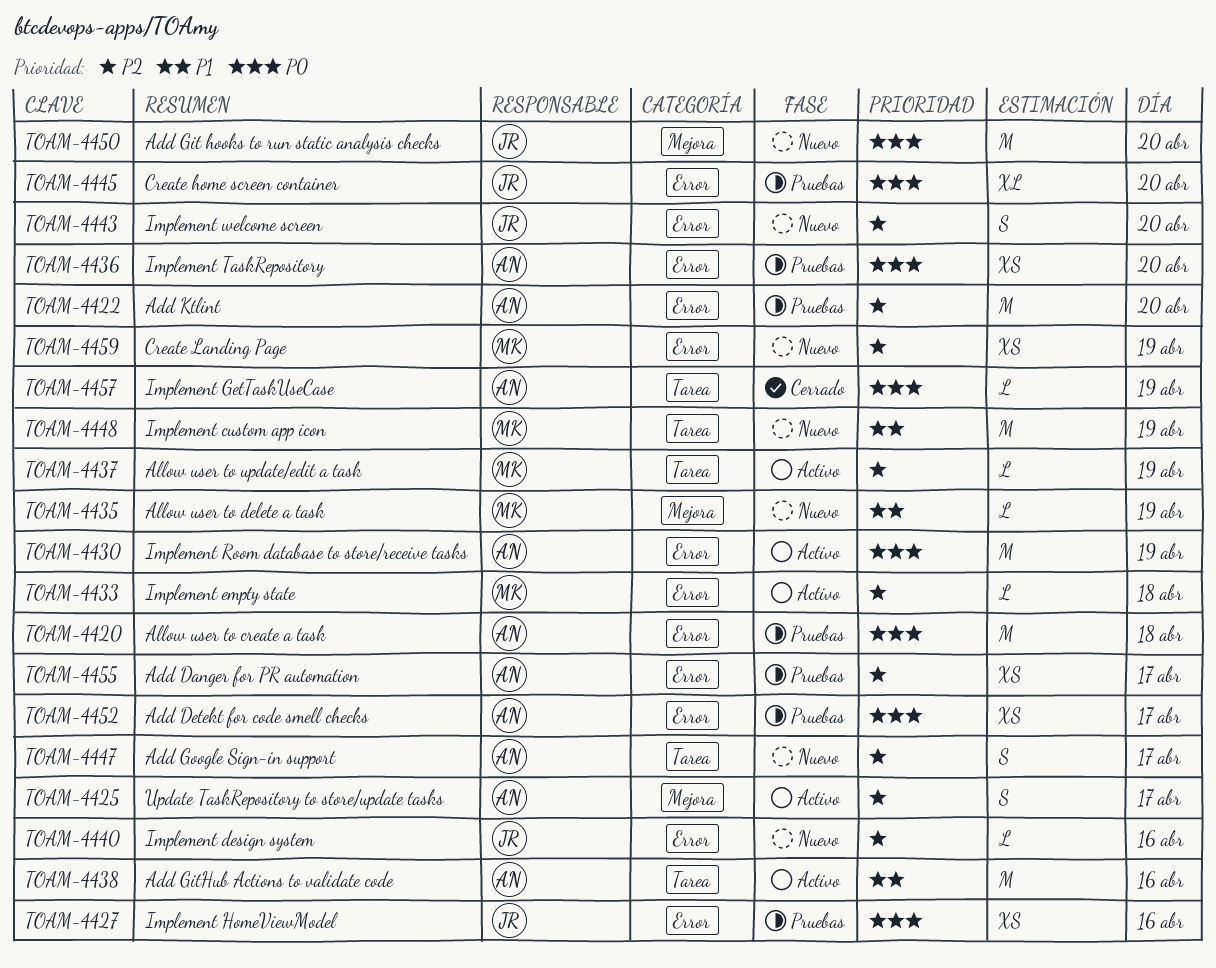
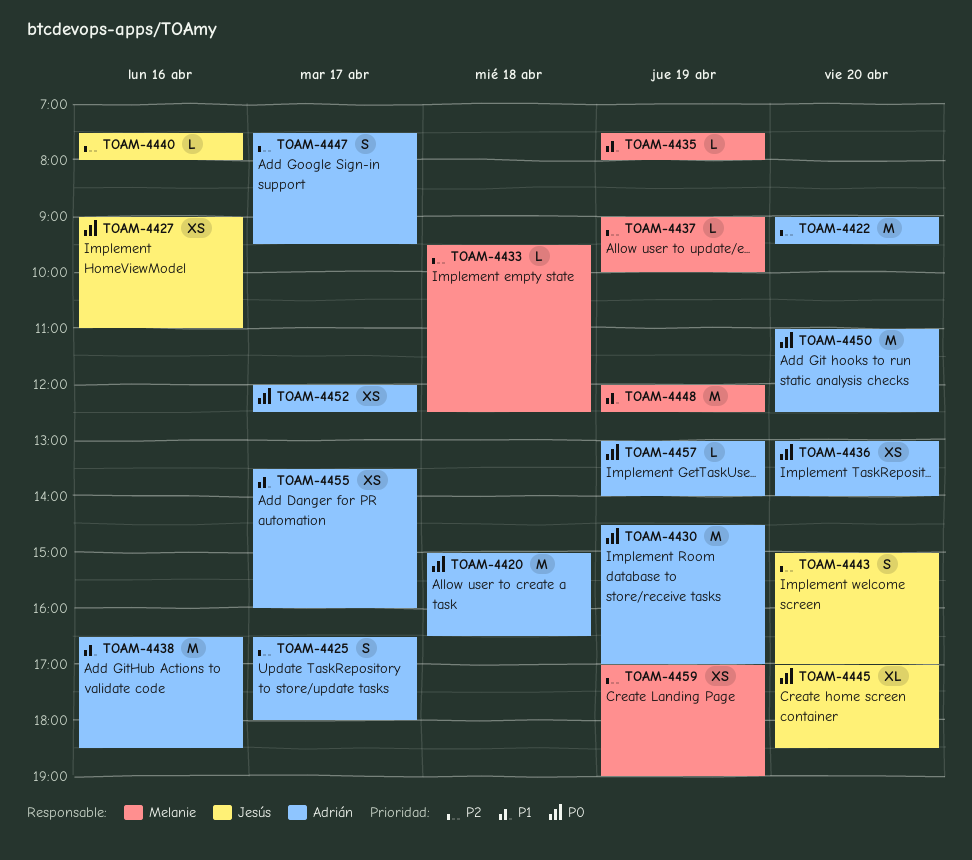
TOAM-4450, owner: Jesús -> Adrián
TOAM-4455, priority: P2 -> P1

